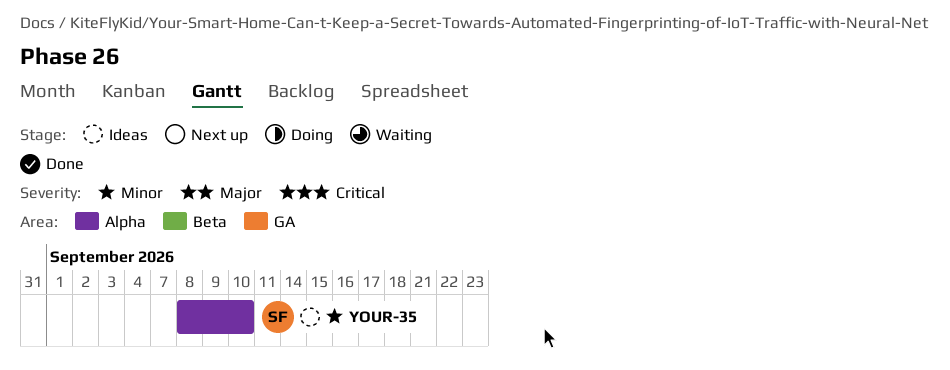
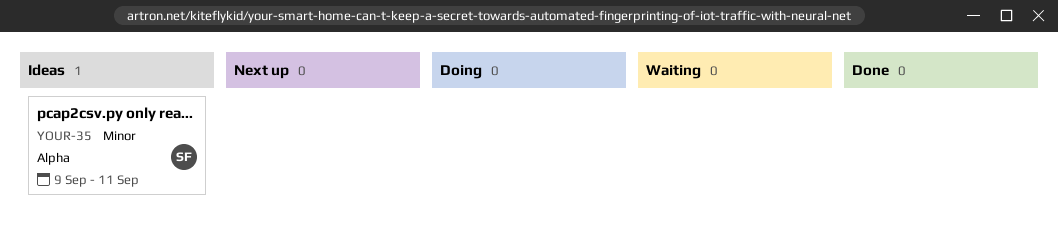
YOUR-35, start: Sep 8 -> Sep 9
YOUR-35, due: Sep 10 -> Sep 11

